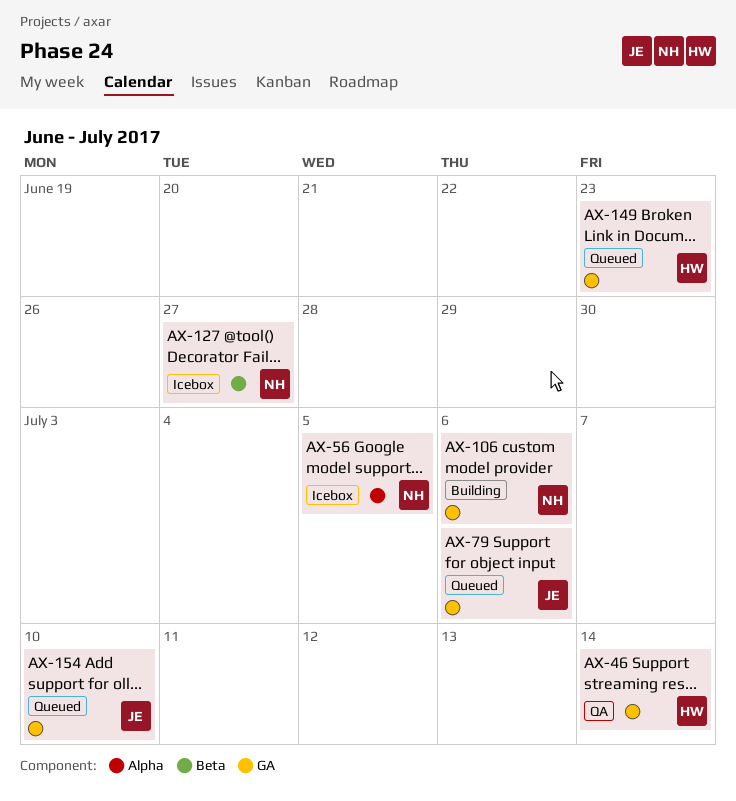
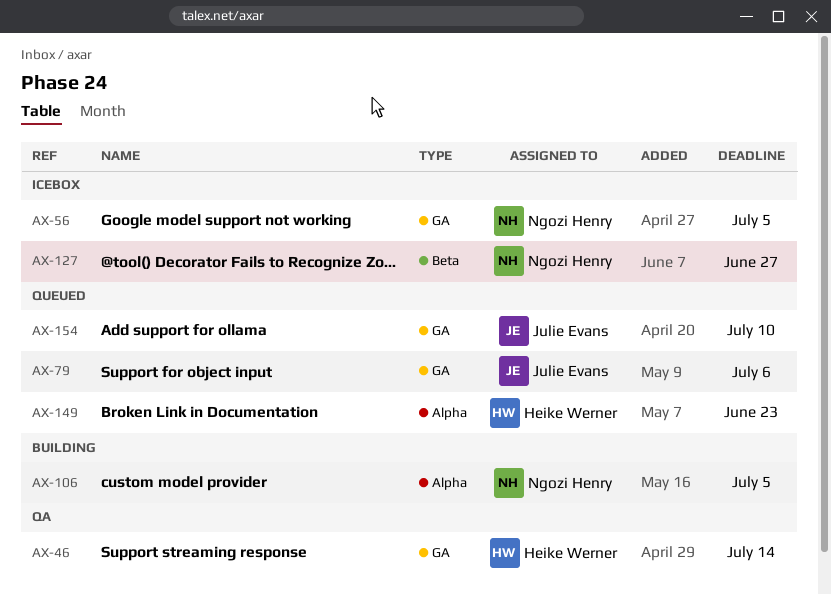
AX-56, label: Alpha -> GA
AX-106, label: GA -> Alpha
AX-106, due: Jul 6 -> Jul 5
AX-149, label: GA -> Alpha

